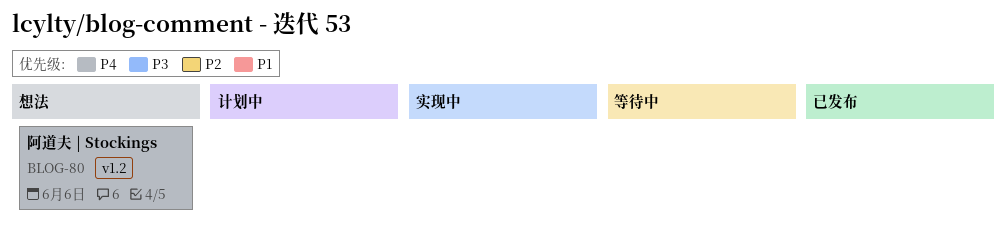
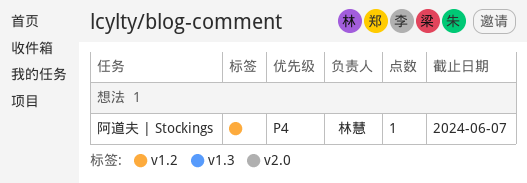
阿道夫 | Stockings, due: Jun 6 -> Jun 7

